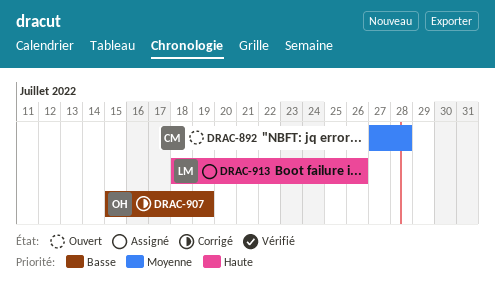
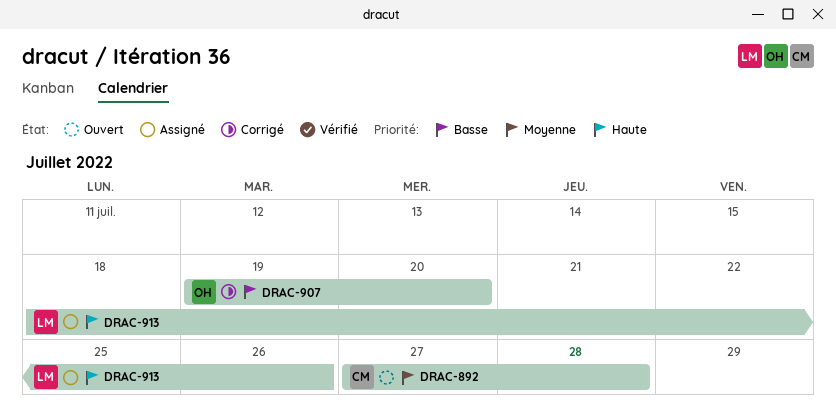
DRAC-907, start: Jul 15 -> Jul 19
DRAC-907, due: Jul 19 -> Jul 20

